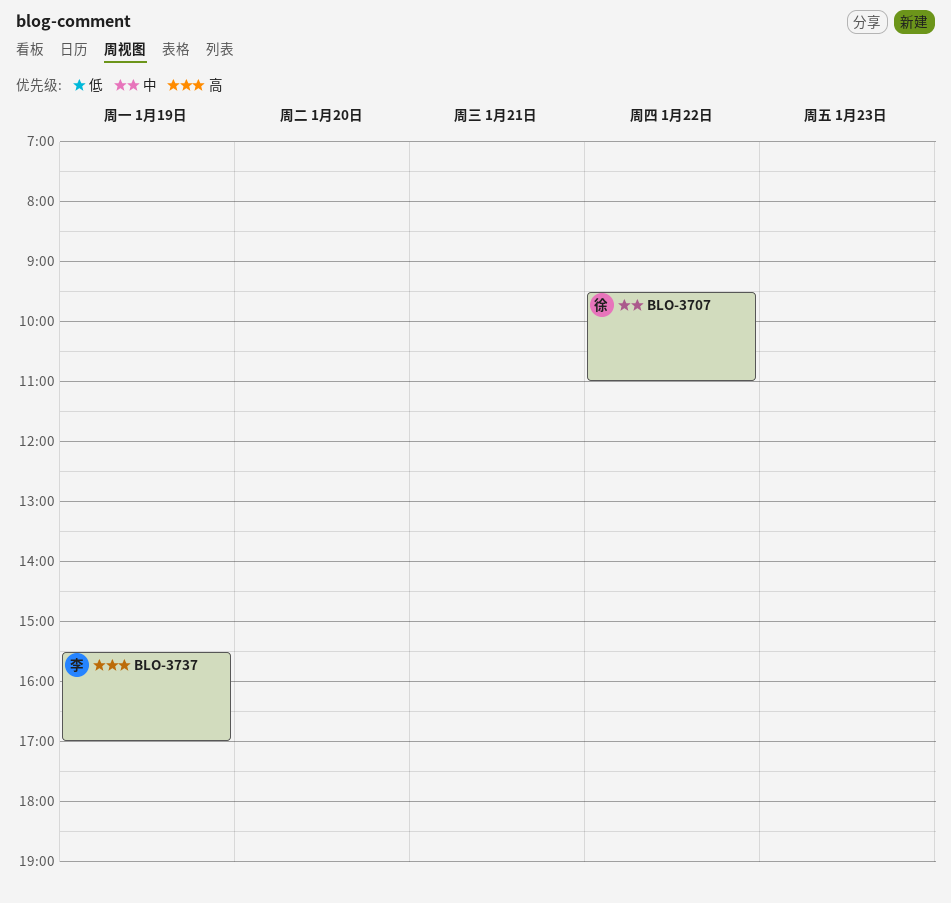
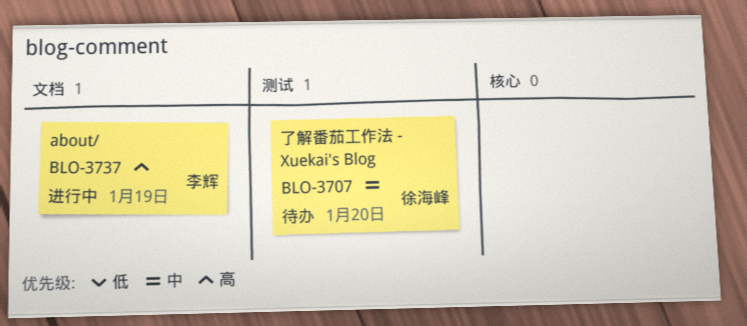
BLO-3707, day: Jan 22 -> Jan 20

